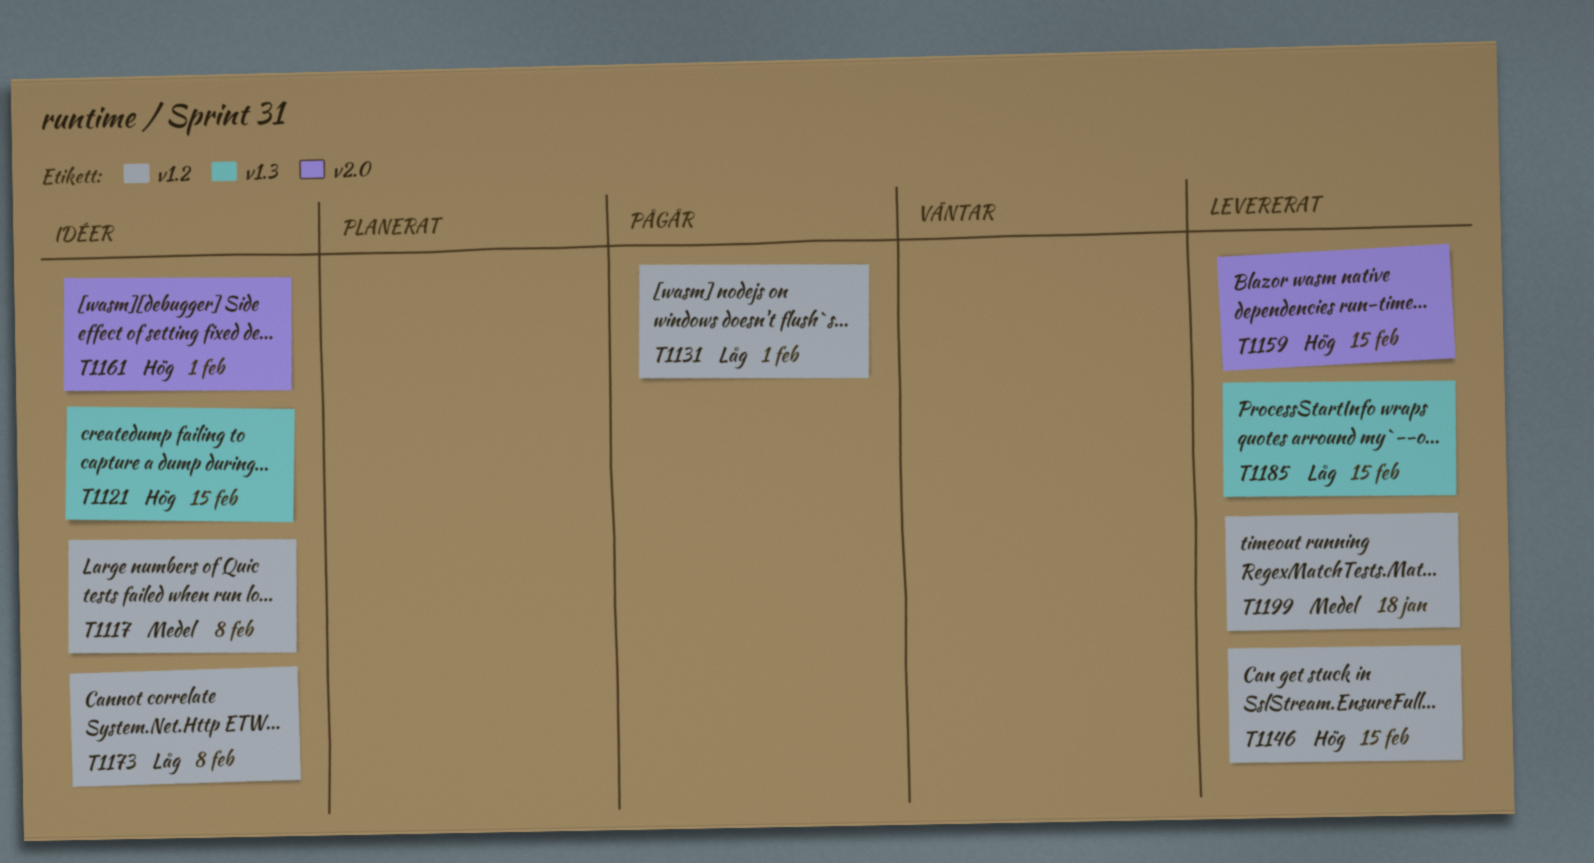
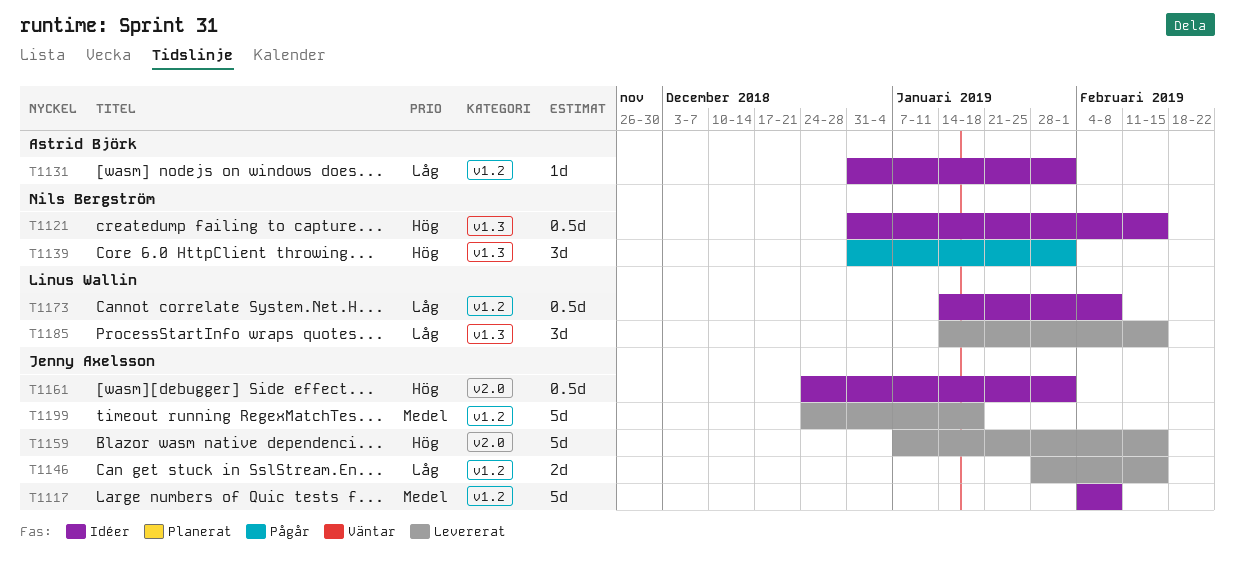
T1131, status: Pågår -> Idéer
T1139: none -> present
T1146, priority: Hög -> Låg

